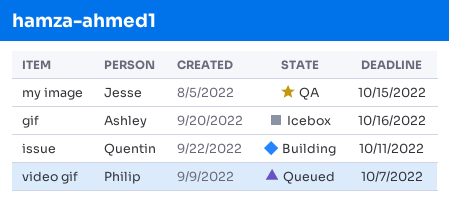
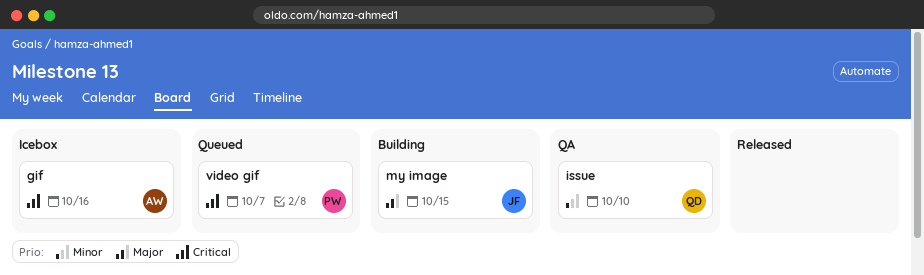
issue, status: Building -> QA
issue, due: Oct 11 -> Oct 10
my image, status: QA -> Building

